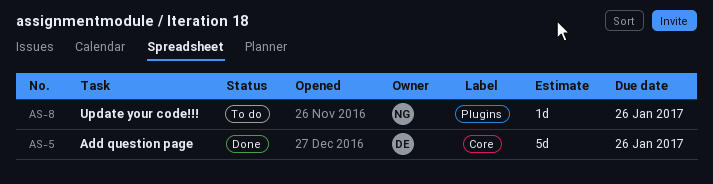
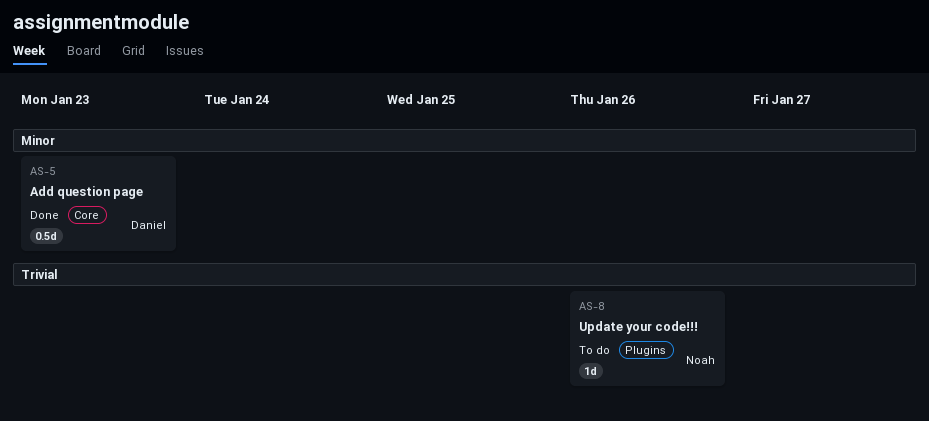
AS-5, estimate: 5d -> 0.5d
AS-5, due: Jan 26 -> Jan 23

